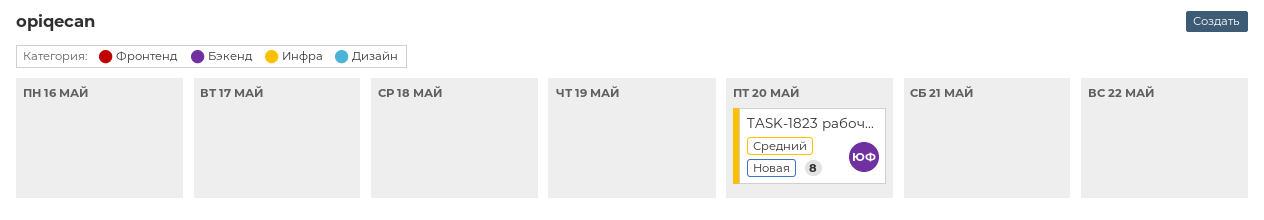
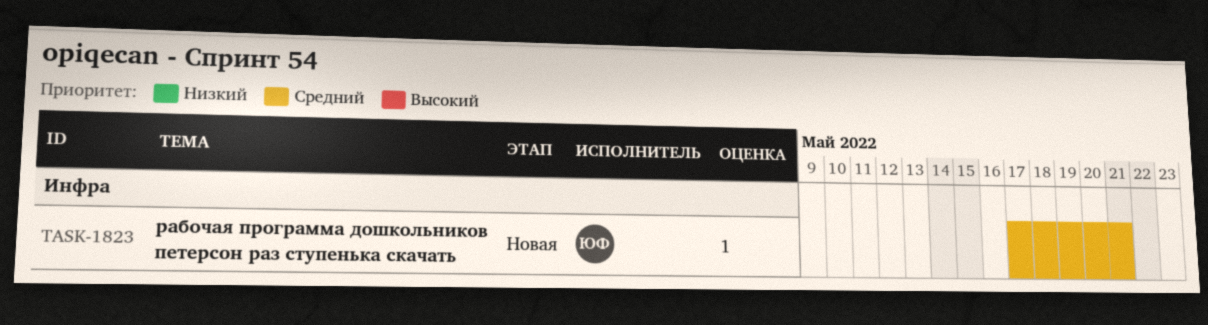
TASK-1823, estimate: 8 -> 1
TASK-1823, due: May 20 -> May 21

